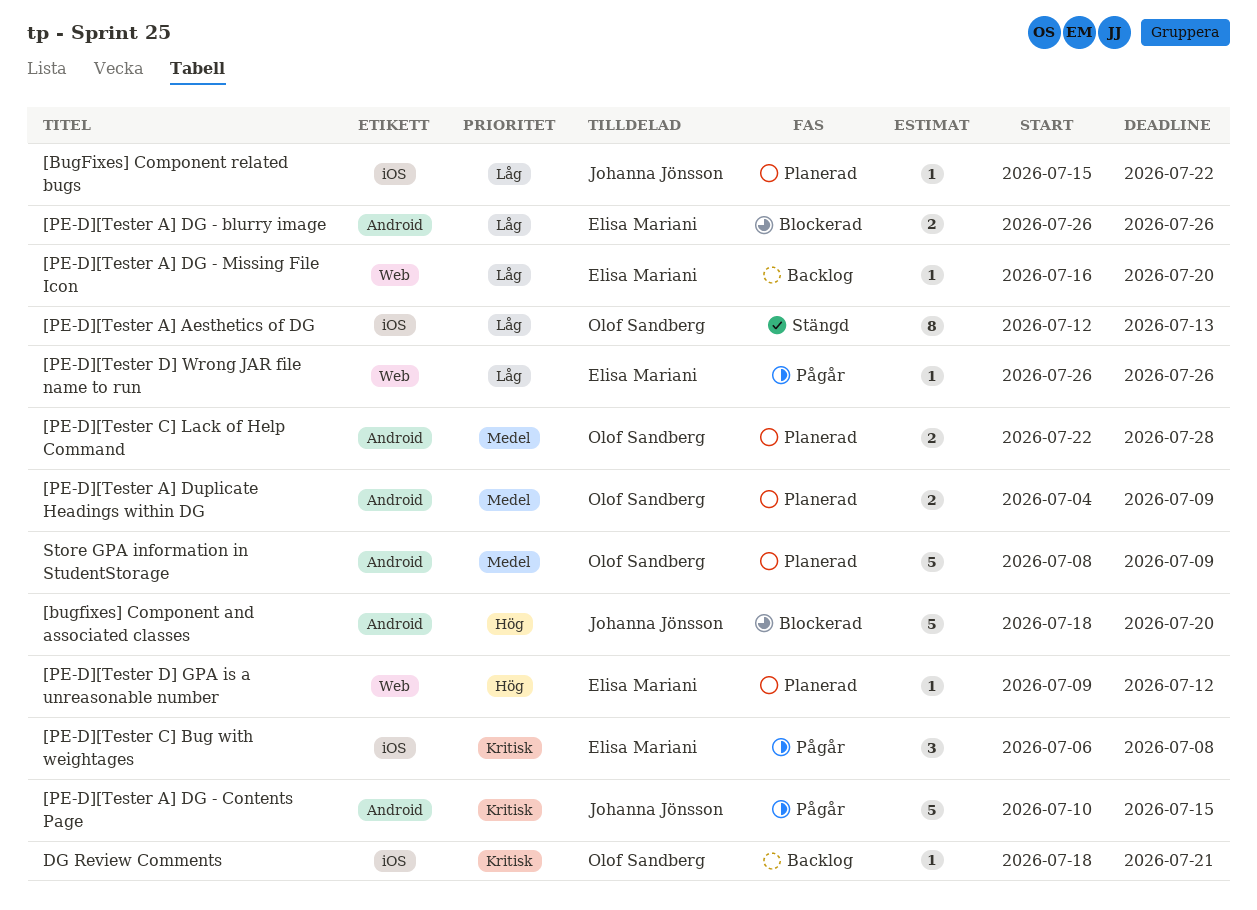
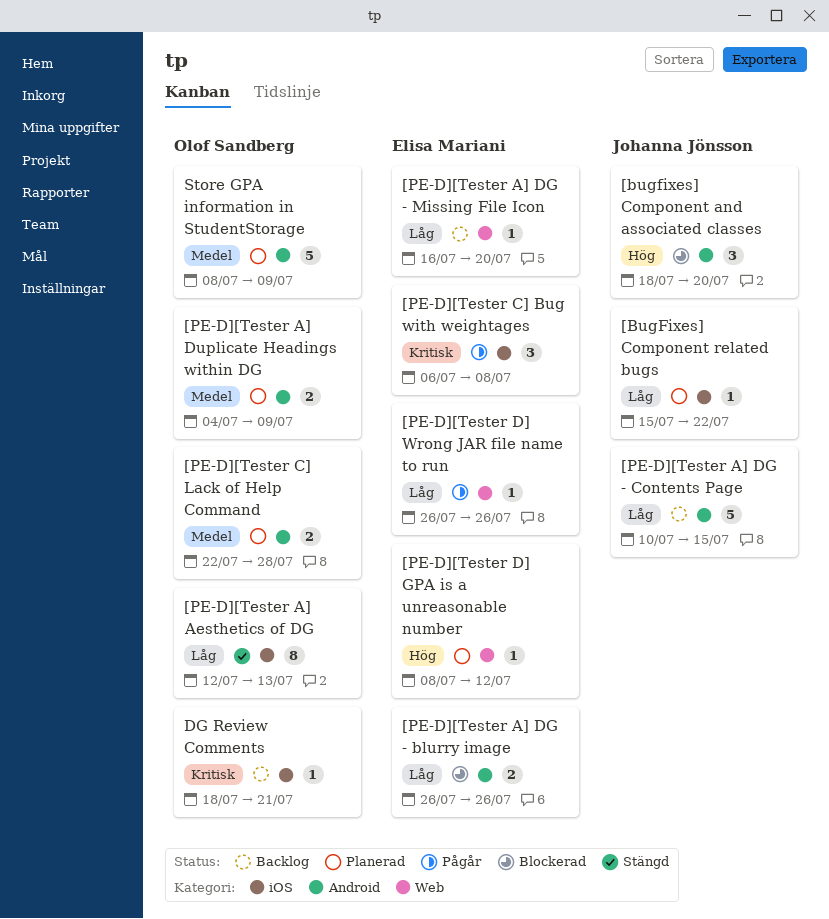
[bugfixes] Component and associated classes, estimate: 5 -> 3
[PE-D][Tester A] DG - Contents Page, status: Pågår -> Backlog
[PE-D][Tester A] DG - Contents Page, priority: Kritisk -> Låg
[PE-D][Tester D] GPA is a unreasonable number, start: Jul 9 -> Jul 8

